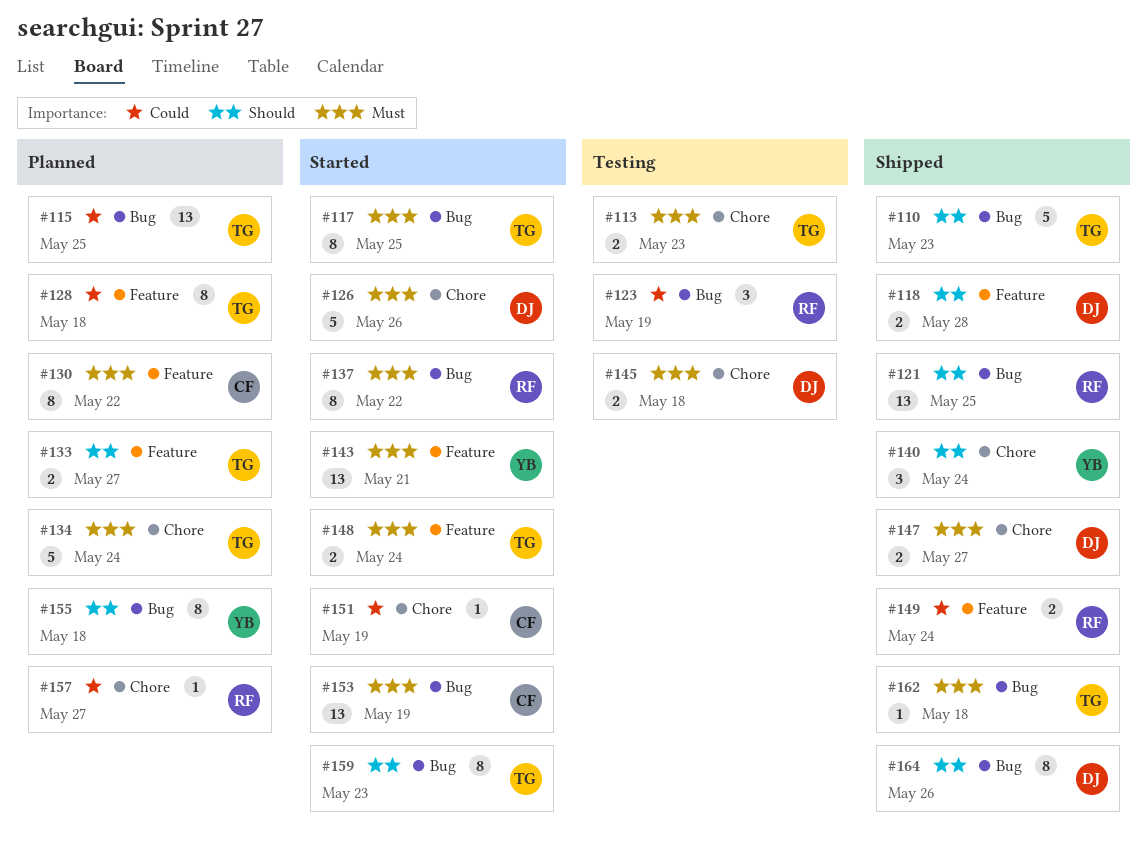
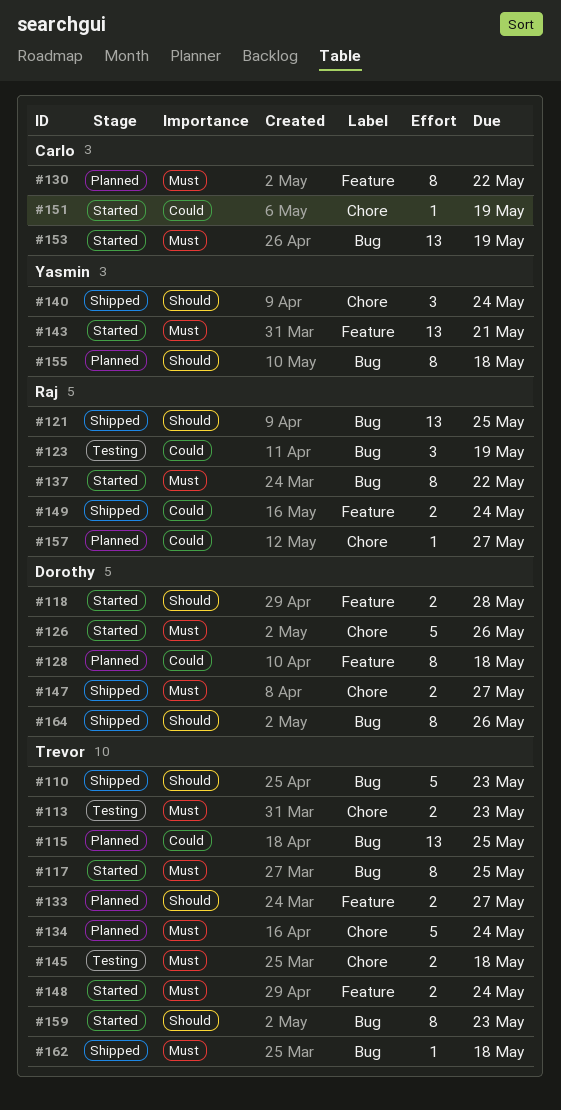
#118, status: Shipped -> Started
#128, owner: Trevor -> Dorothy
#145, owner: Dorothy -> Trevor

